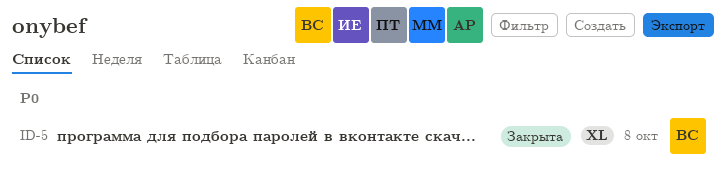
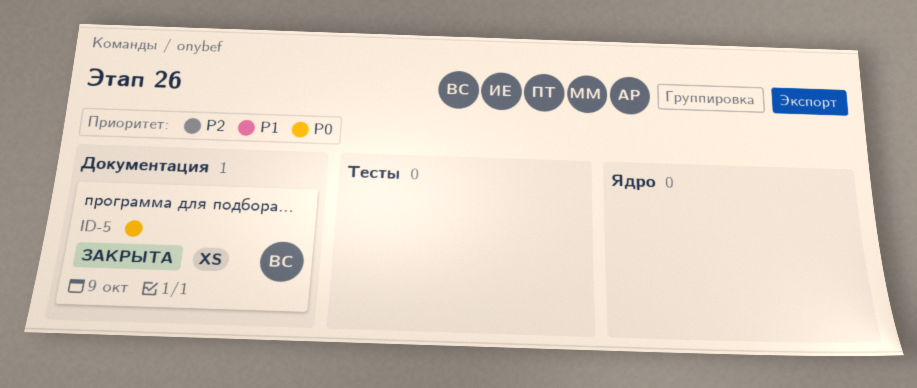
ID-5, estimate: XL -> XS
ID-5, due: Oct 8 -> Oct 9

